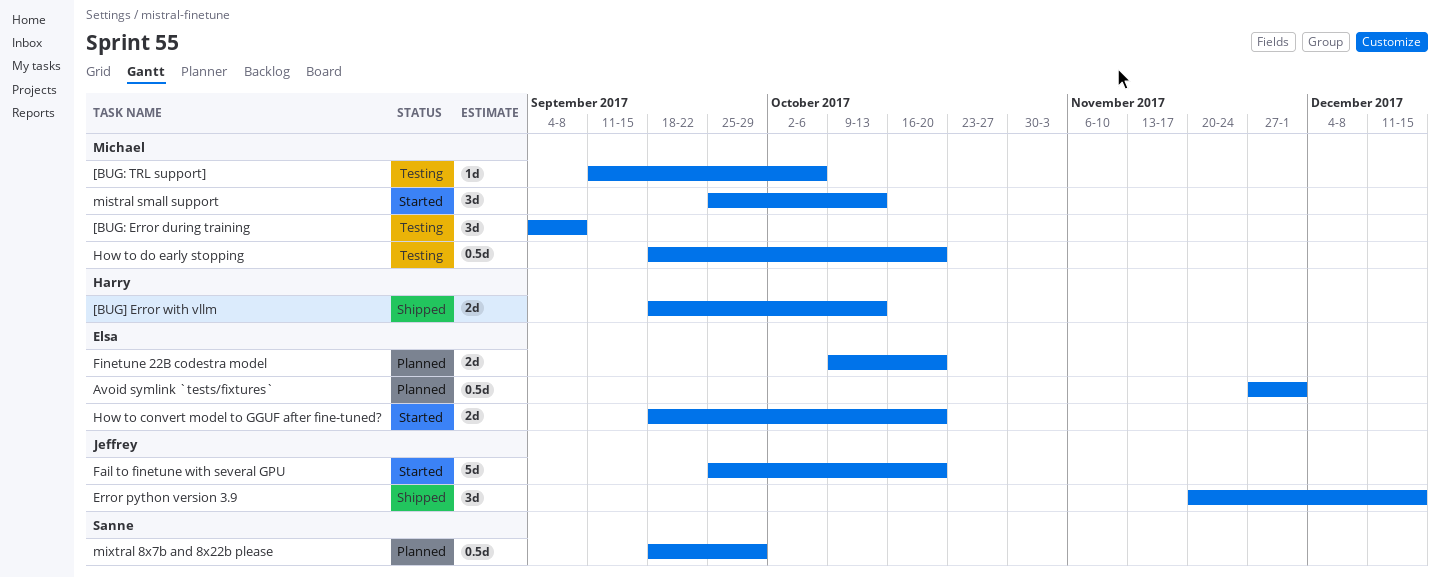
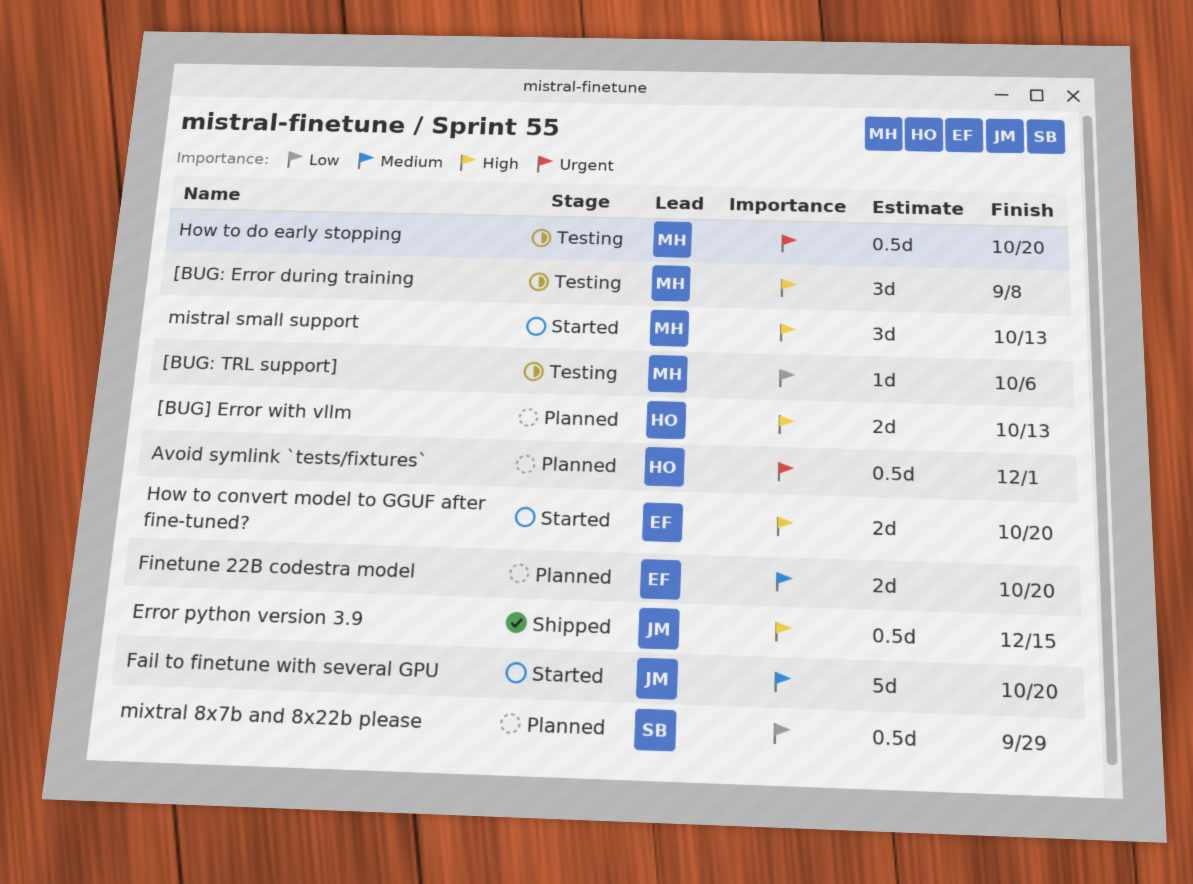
[BUG] Error with vllm, status: Shipped -> Planned
Avoid symlink `tests/fixtures`, owner: Elsa -> Harry
Error python version 3.9, estimate: 3d -> 0.5d

